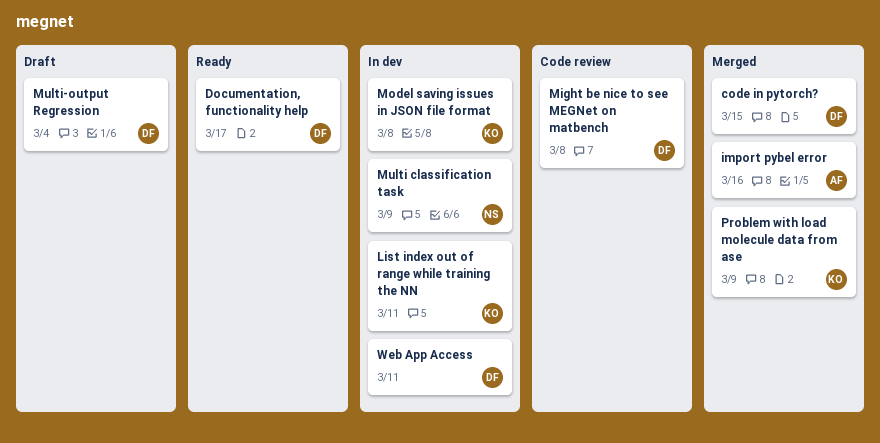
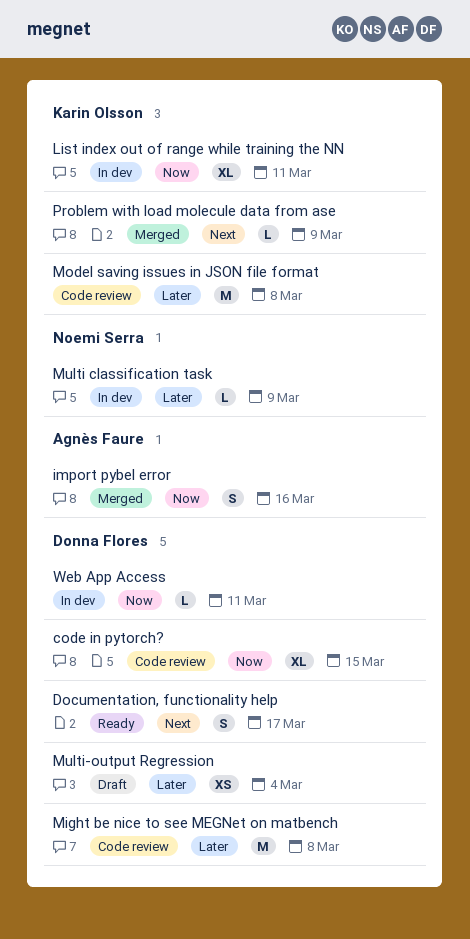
code in pytorch?, status: Merged -> Code review
Model saving issues in JSON file format, status: In dev -> Code review

